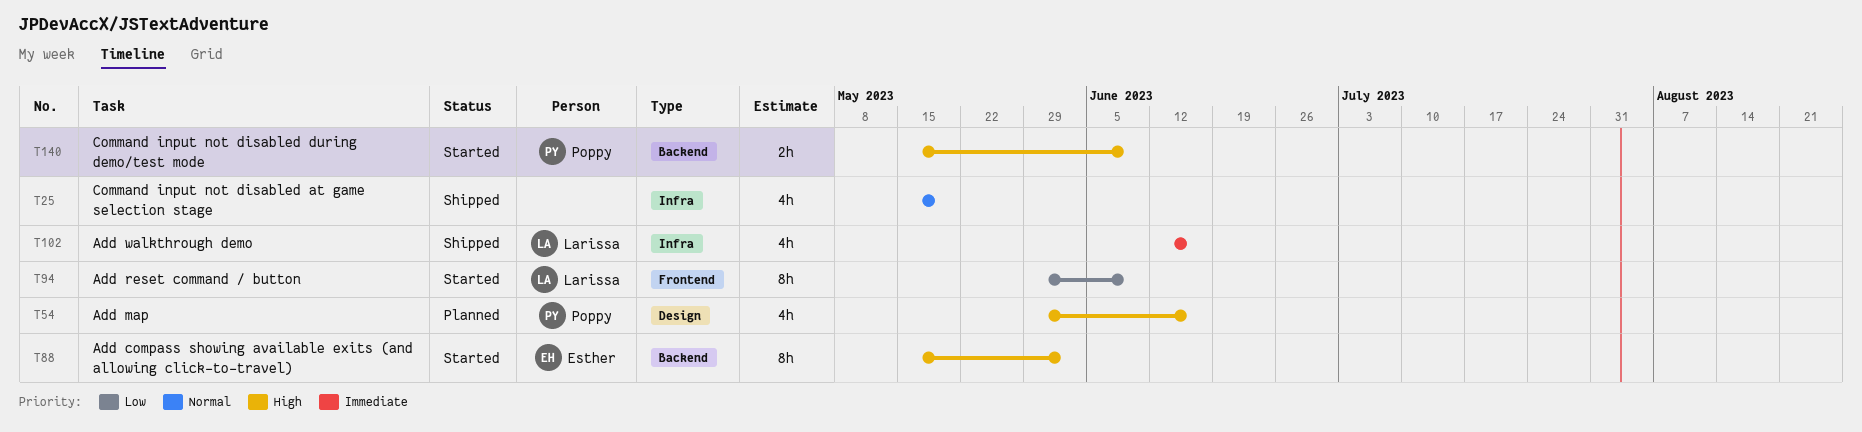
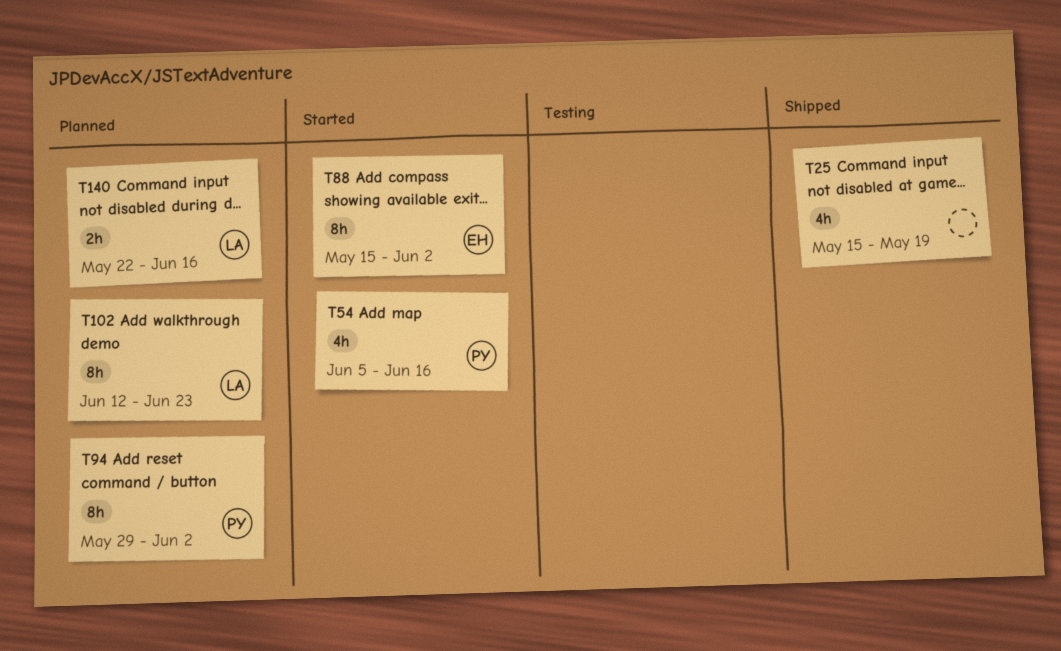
T54, status: Planned -> Started
T54, start: May 29 -> Jun 5
T94, status: Started -> Planned
T94, owner: Larissa -> Poppy
T94, due: Jun 9 -> Jun 2
T102, status: Shipped -> Planned
T102, estimate: 4h -> 8h
T102, due: Jun 16 -> Jun 23
T140, status: Started -> Planned
T140, owner: Poppy -> Larissa
T140, start: May 15 -> May 22
T140, due: Jun 9 -> Jun 16

